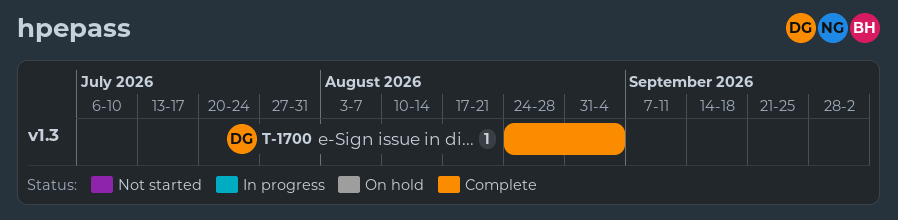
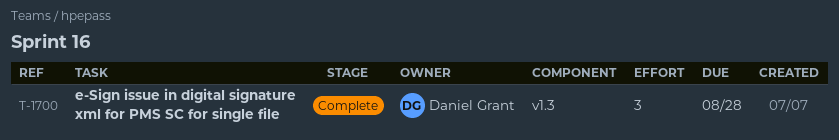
T-1700, estimate: 1 -> 3
T-1700, due: Sep 4 -> Aug 28

